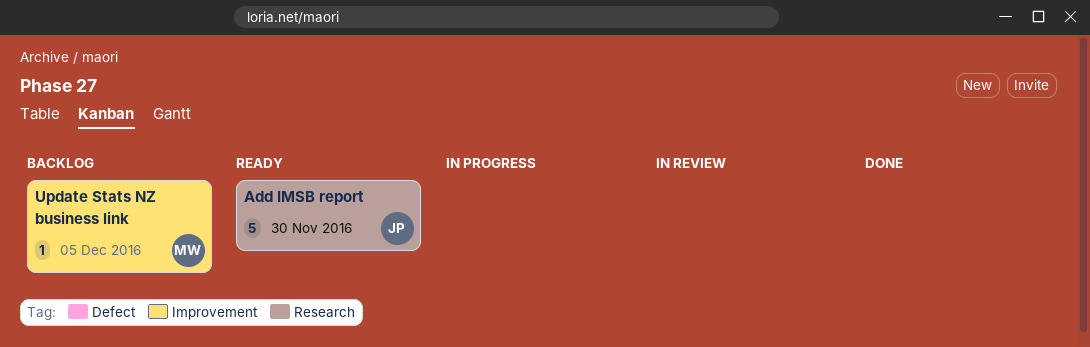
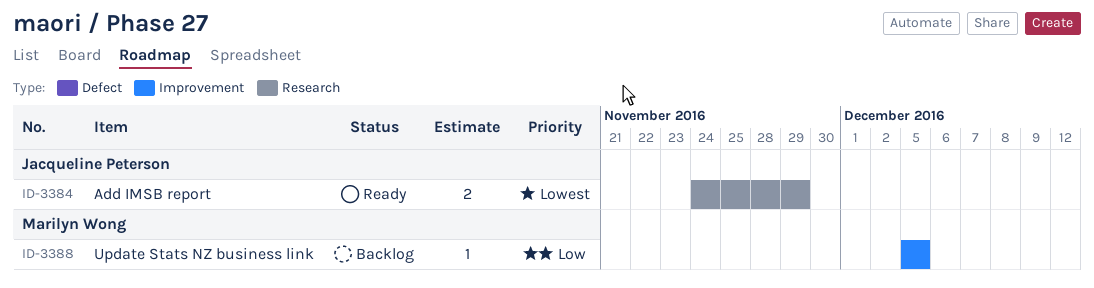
Add IMSB report, estimate: 5 -> 2
Add IMSB report, due: Nov 30 -> Nov 29

